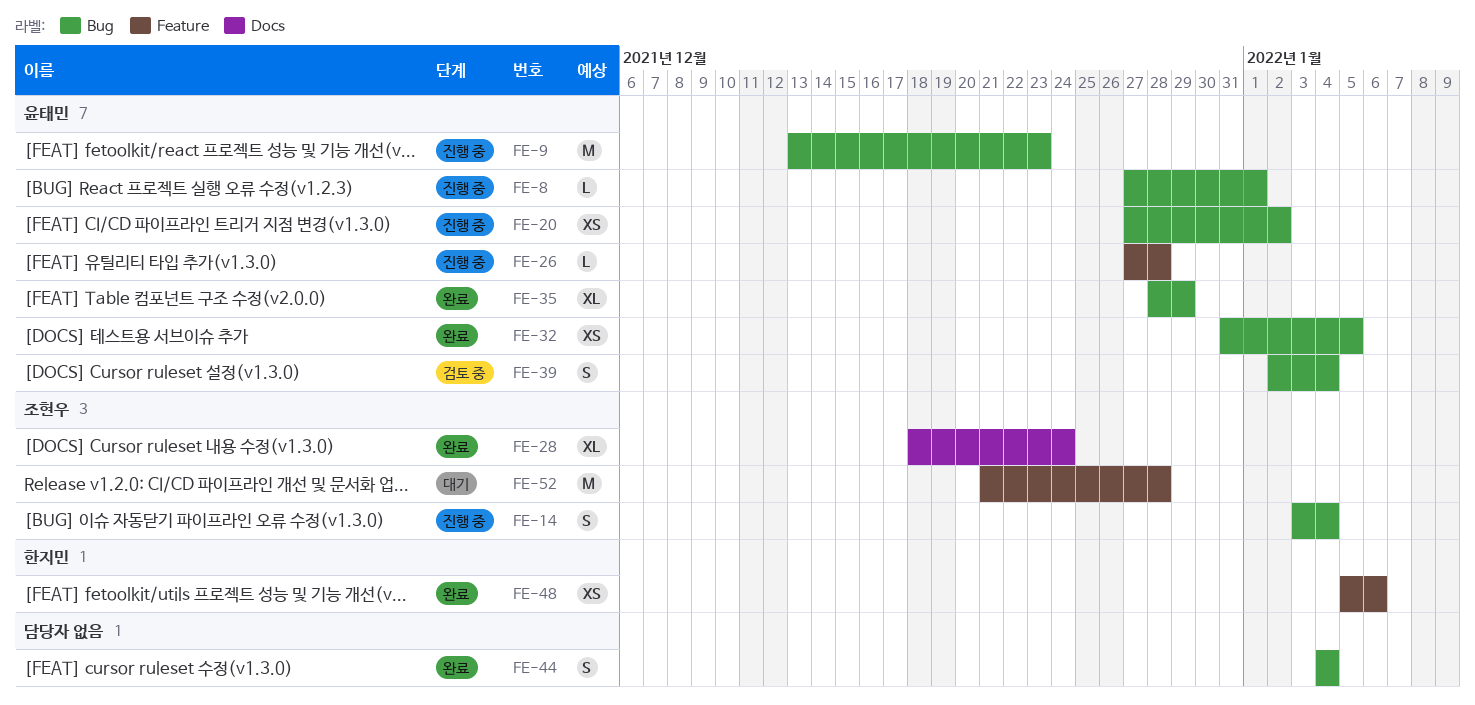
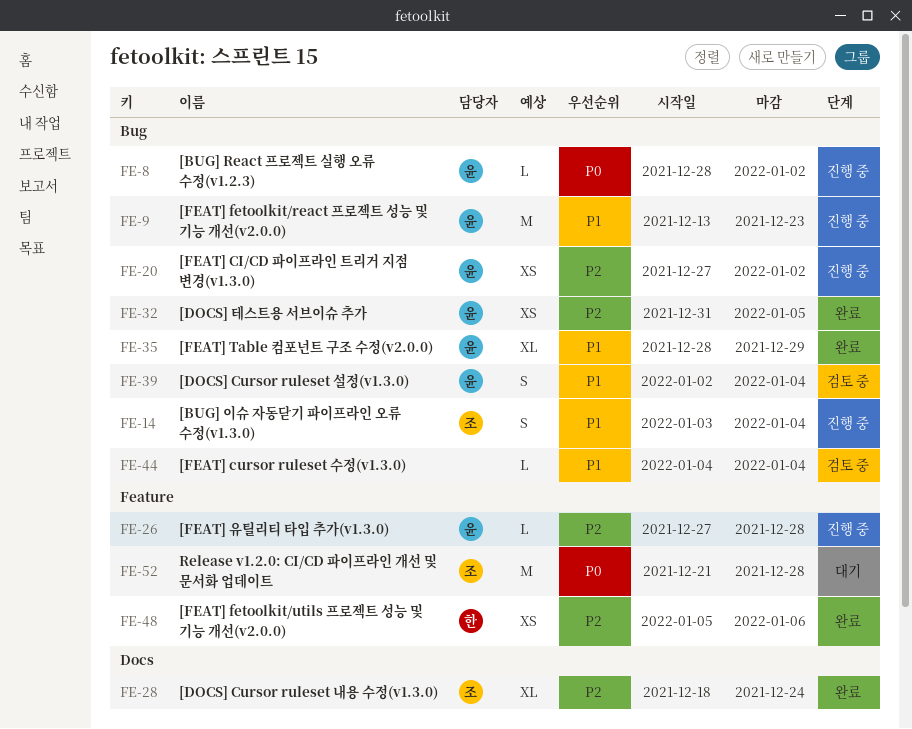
FE-8, start: Dec 27 -> Dec 28
FE-8, due: Jan 1 -> Jan 2
FE-44, status: 완료 -> 검토 중
FE-44, estimate: S -> L

